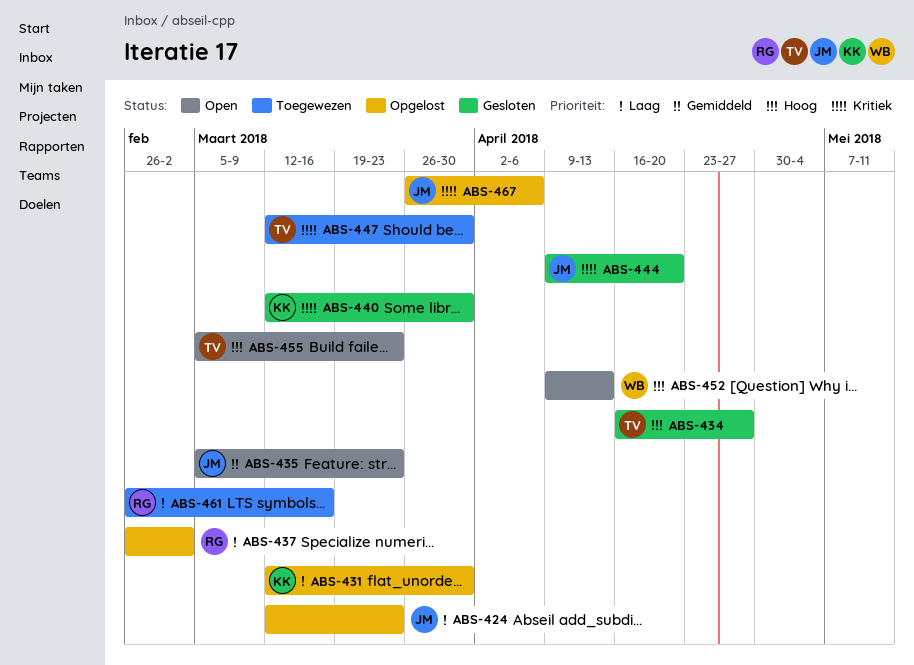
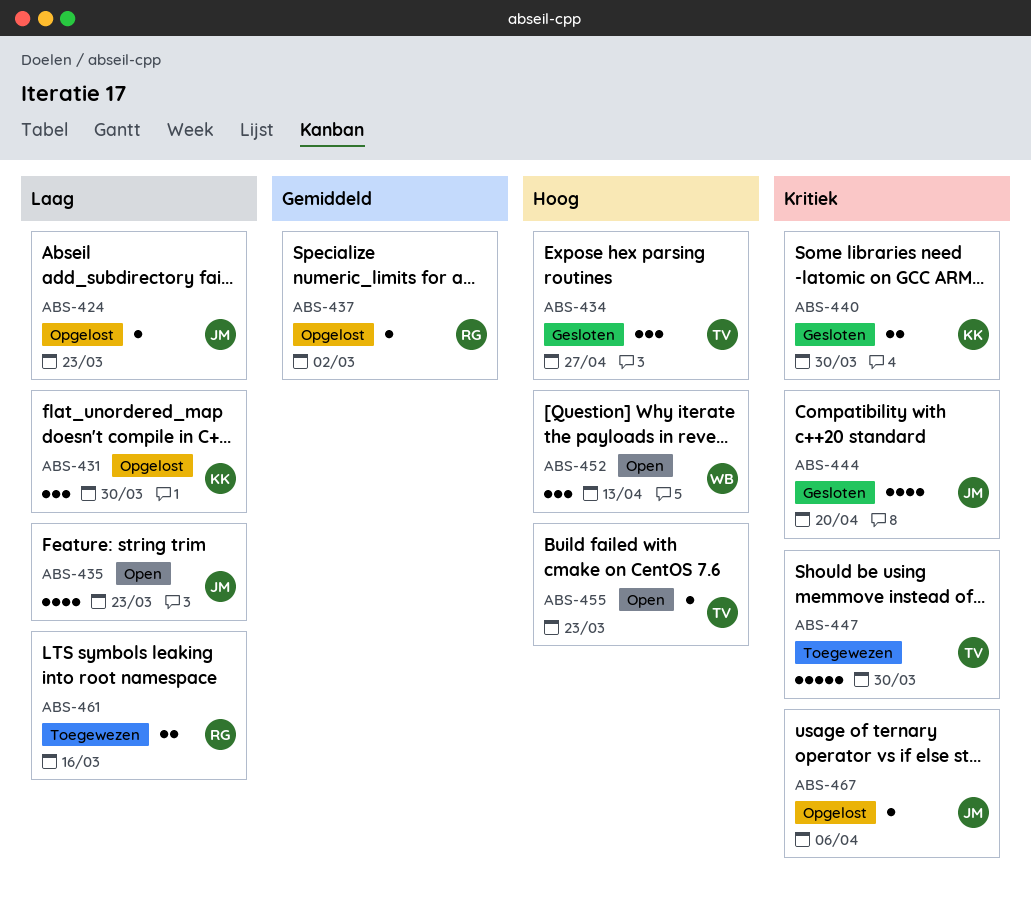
ABS-435, priority: Gemiddeld -> Laag
ABS-437, priority: Laag -> Gemiddeld

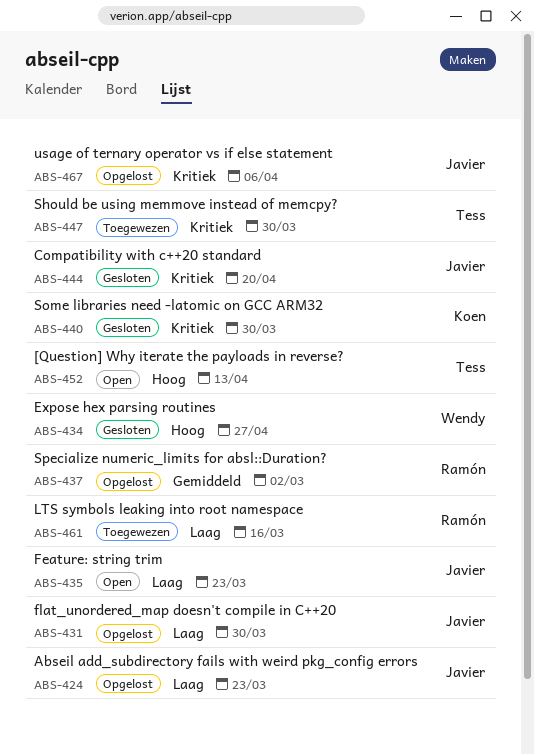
ABS-431, owner: Koen -> Javier
ABS-434, owner: Tess -> Wendy
ABS-452, owner: Wendy -> Tess
ABS-455: present -> none

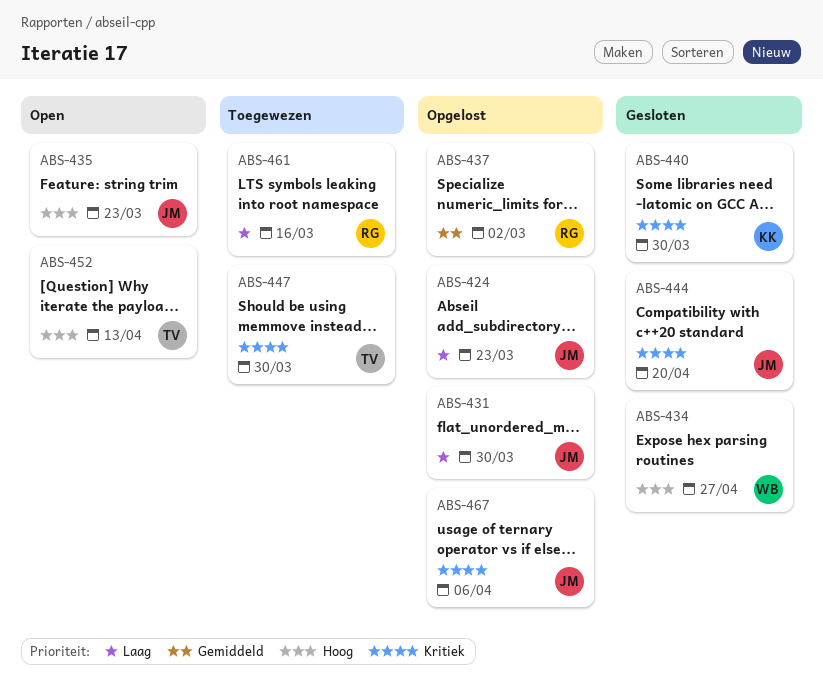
ABS-435, priority: Laag -> Hoog

